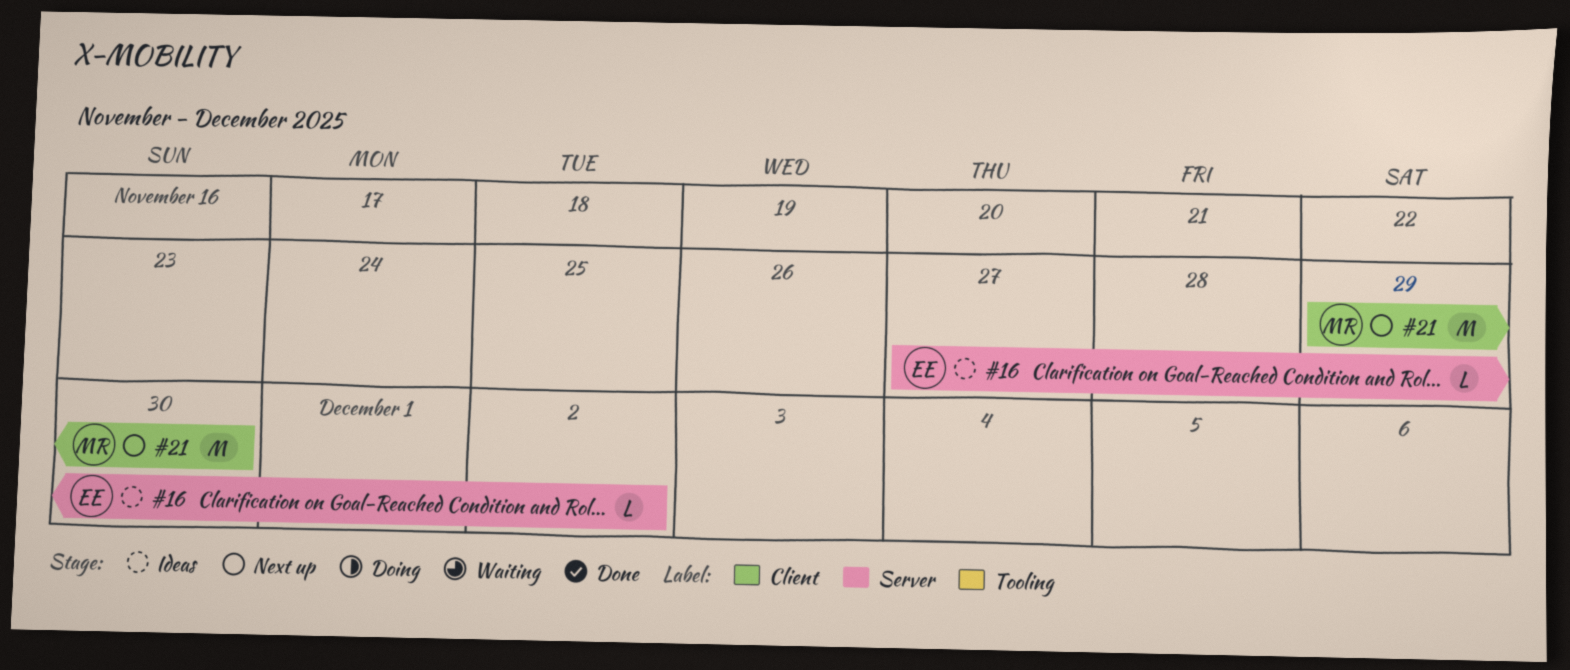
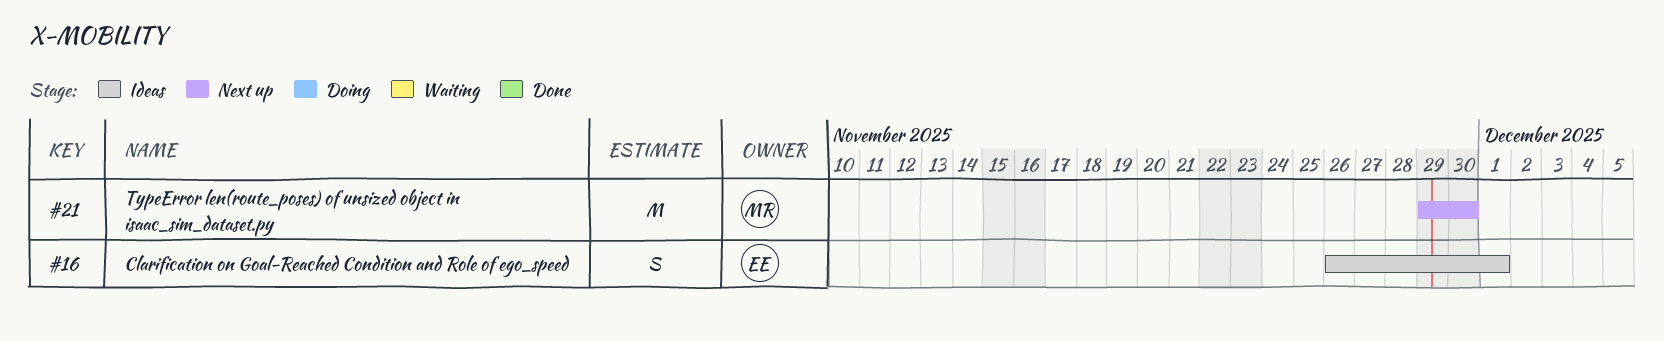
#16, estimate: L -> S
#16, start: Nov 27 -> Nov 26
#16, due: Dec 2 -> Dec 1

